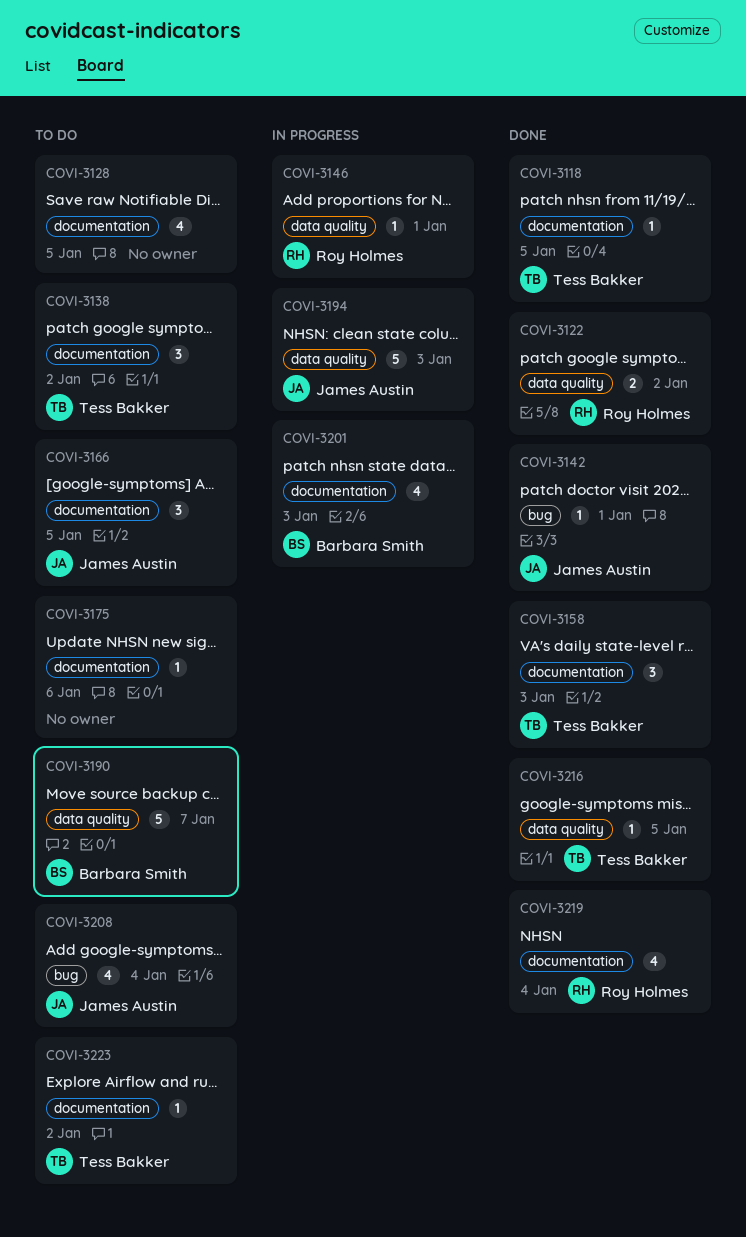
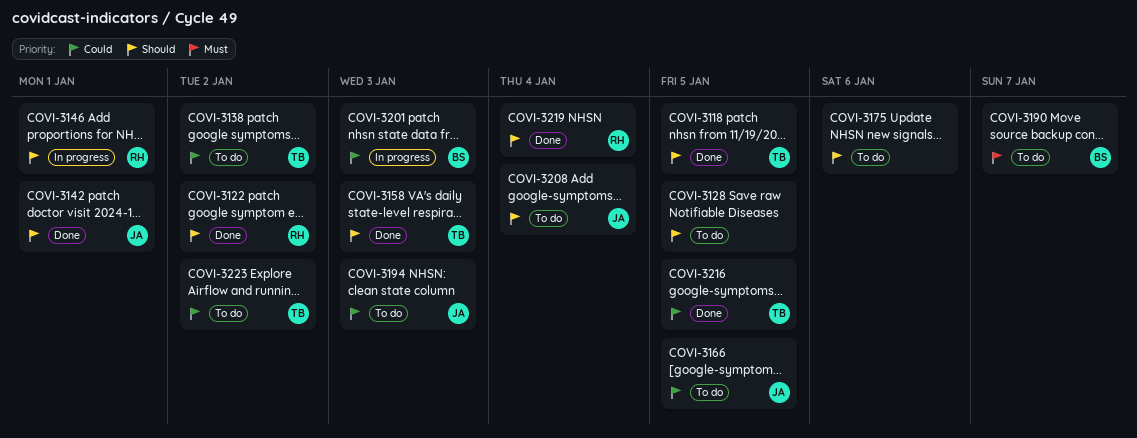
COVI-3194, status: In progress -> To do

